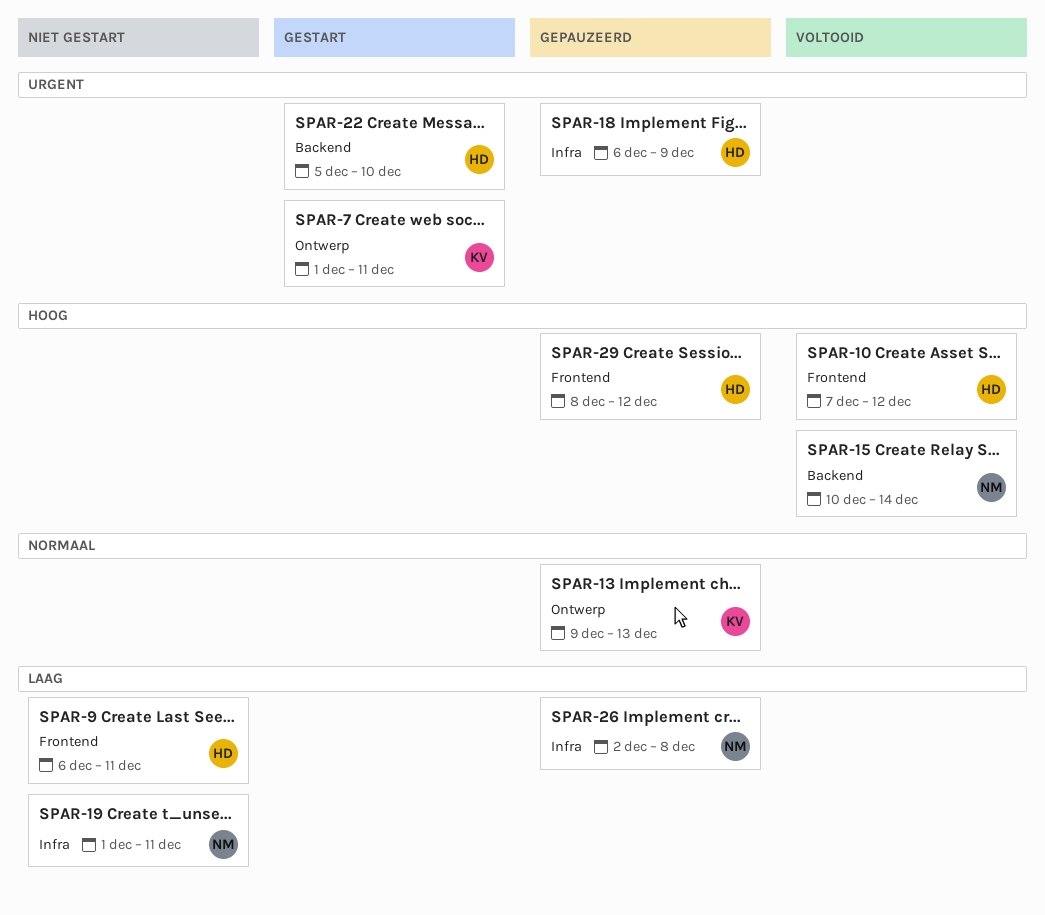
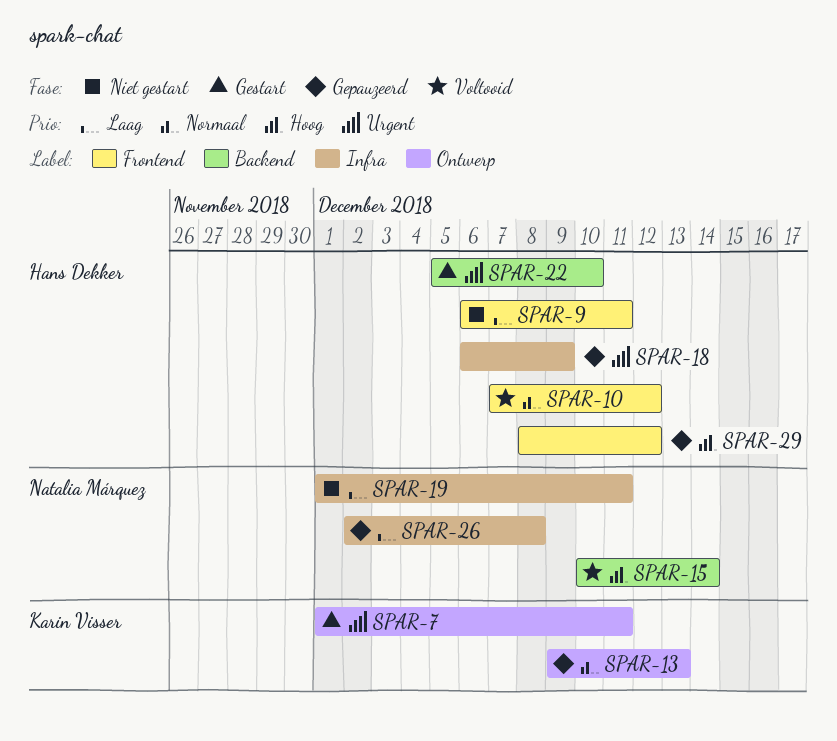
SPAR-10, priority: Hoog -> Normaal

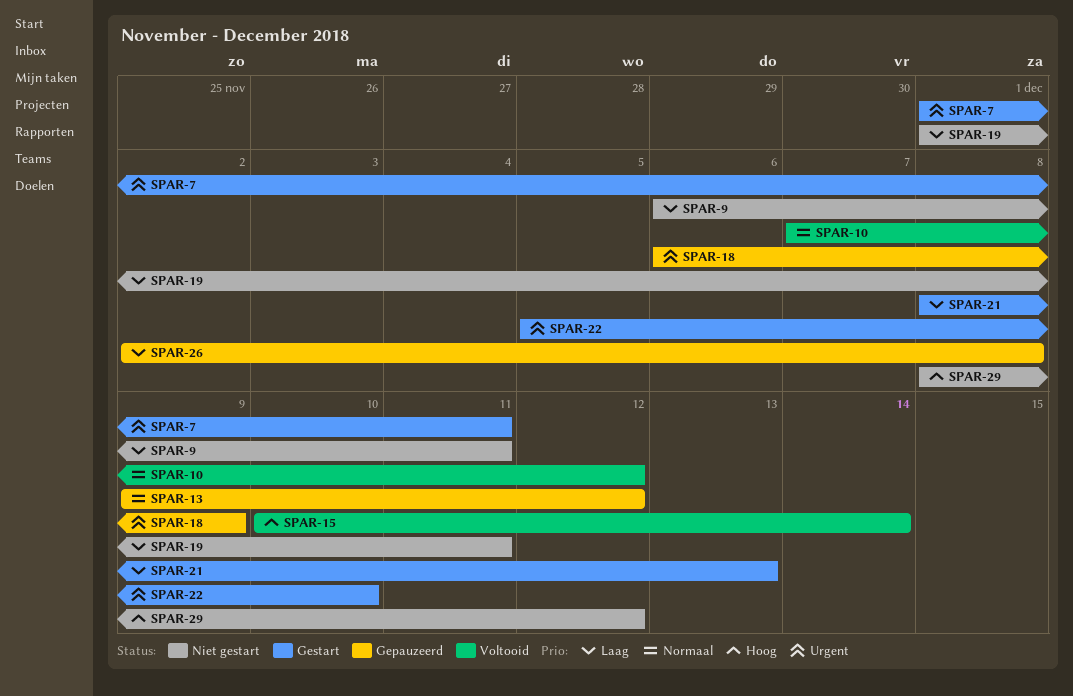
SPAR-13, due: Dec 13 -> Dec 12
SPAR-21: none -> present
SPAR-29, status: Gepauzeerd -> Niet gestart

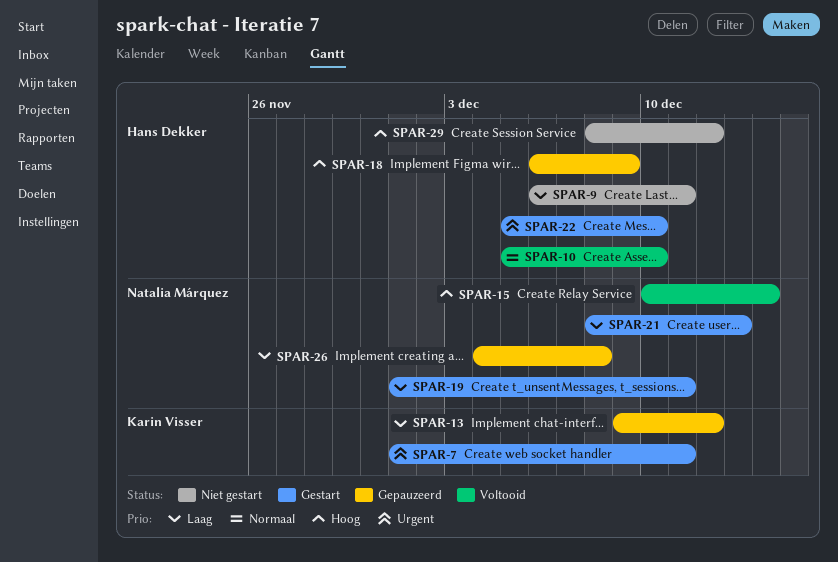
SPAR-10, start: Dec 7 -> Dec 5
SPAR-10, due: Dec 12 -> Dec 10
SPAR-13, priority: Normaal -> Laag
SPAR-18, priority: Urgent -> Hoog
SPAR-19, status: Niet gestart -> Gestart
SPAR-26, start: Dec 2 -> Dec 4

